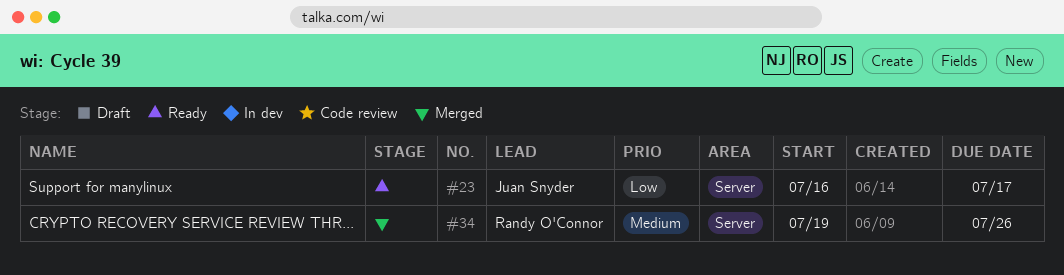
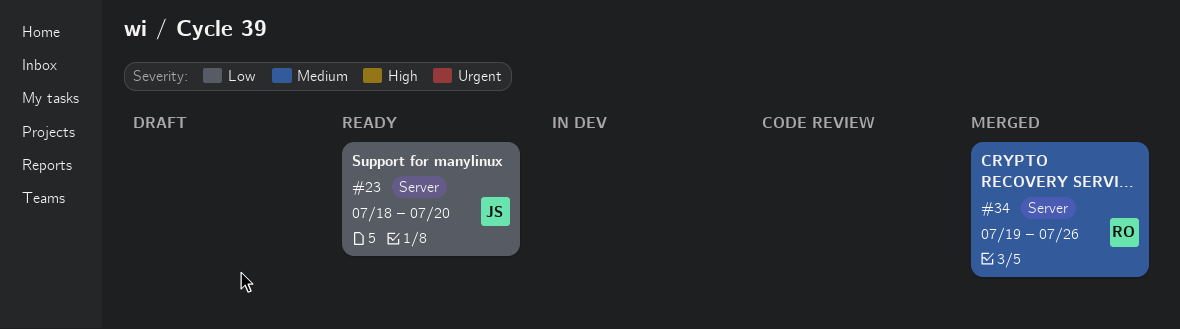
#23, start: Jul 16 -> Jul 18
#23, due: Jul 17 -> Jul 20

